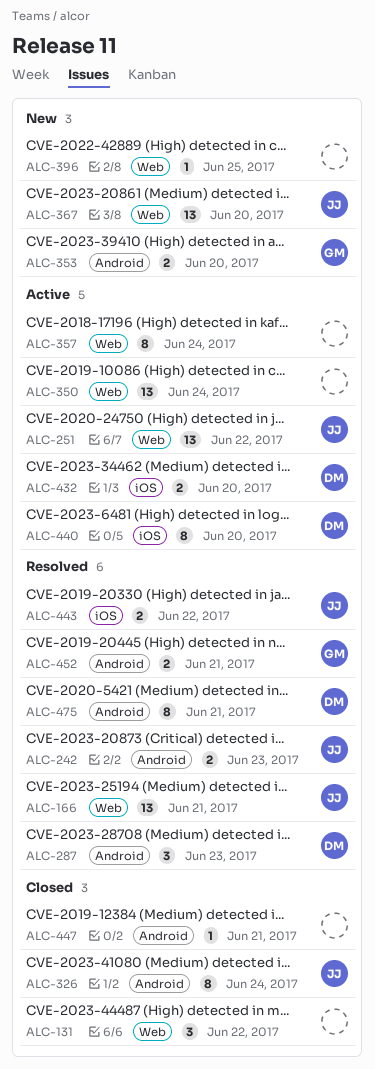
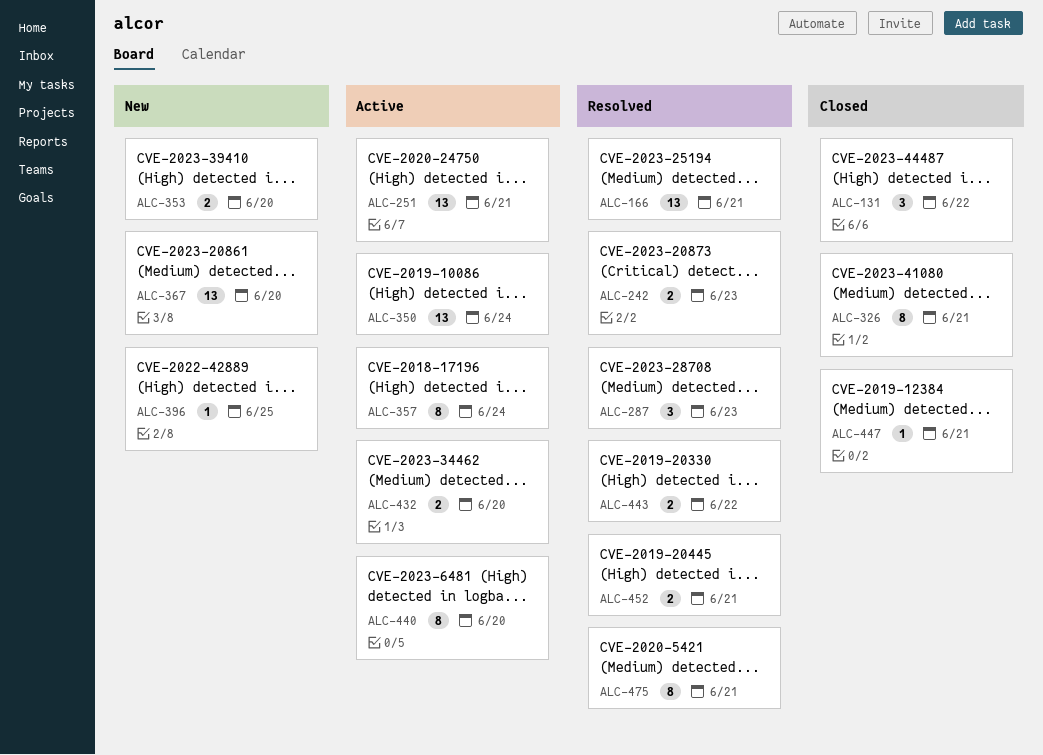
ALC-251, due: Jun 22 -> Jun 21
ALC-326, due: Jun 24 -> Jun 21

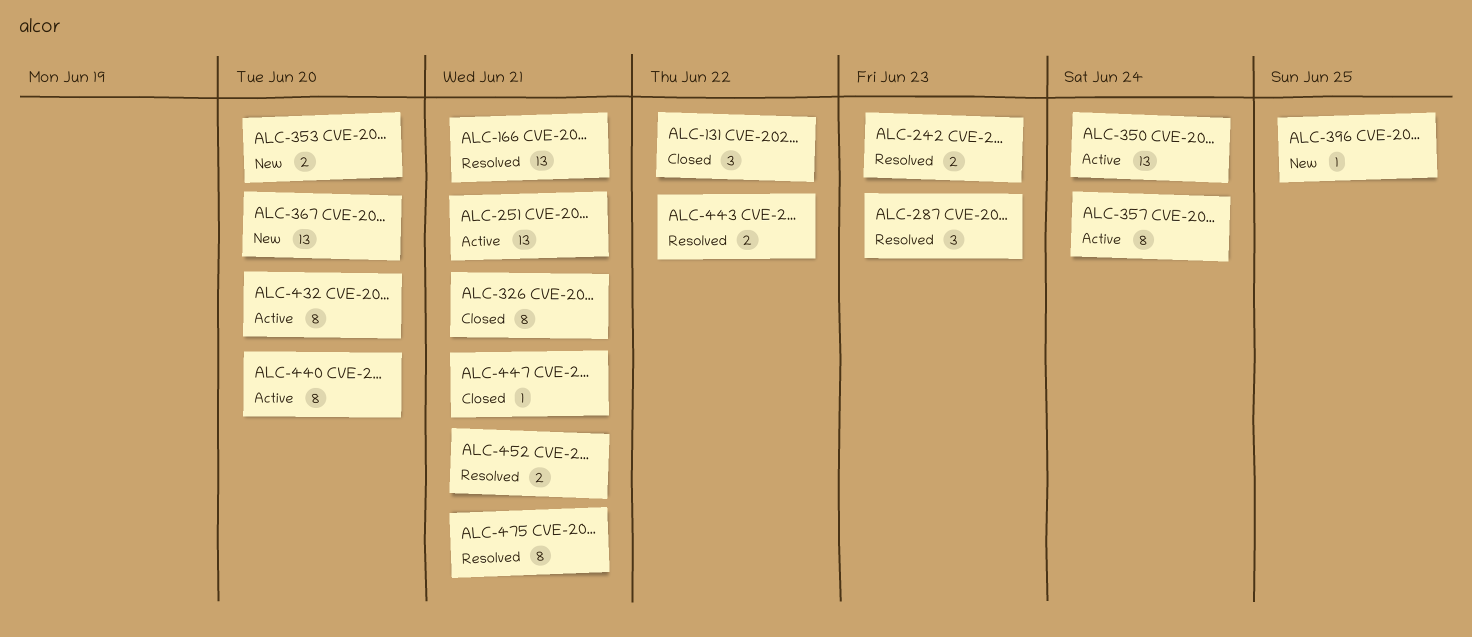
ALC-432, estimate: 2 -> 8

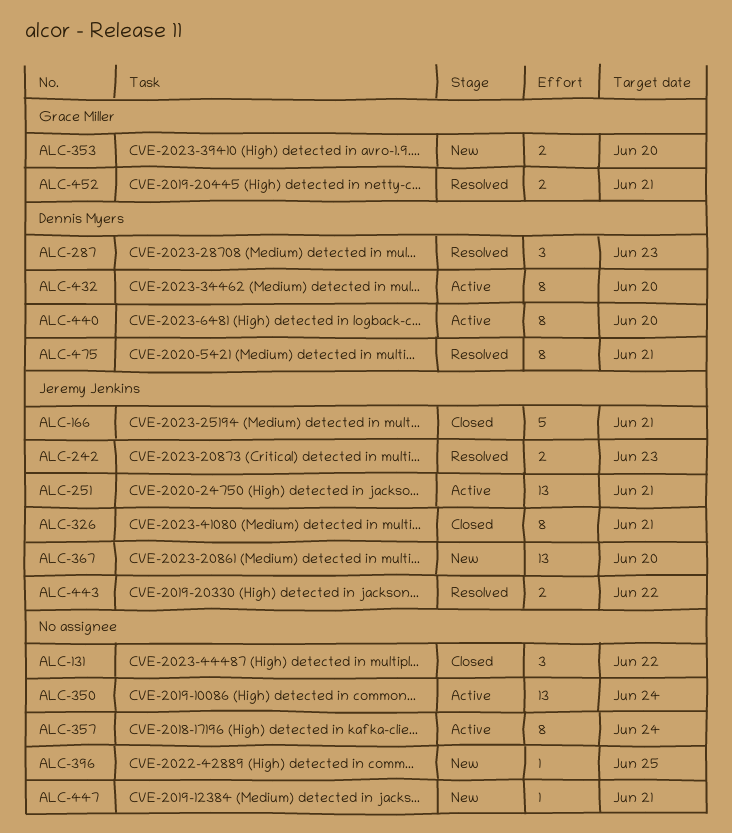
ALC-166, status: Resolved -> Closed
ALC-166, estimate: 13 -> 5
ALC-447, status: Closed -> New

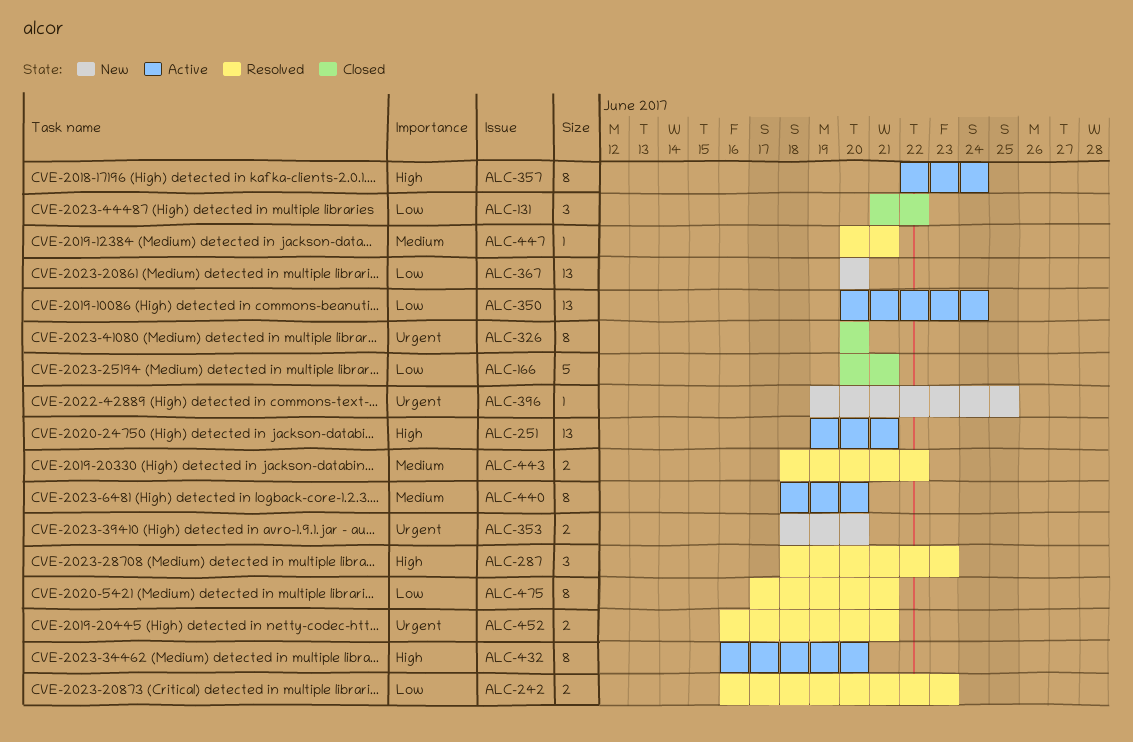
ALC-326, due: Jun 21 -> Jun 20
ALC-447, status: New -> Resolved

